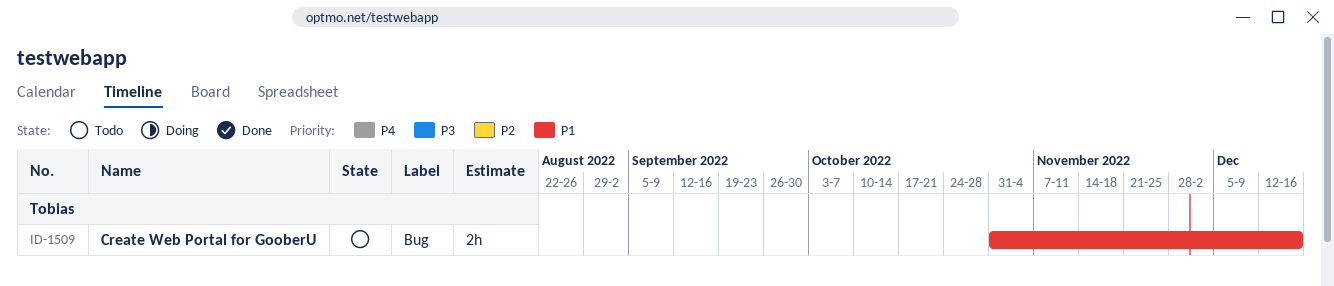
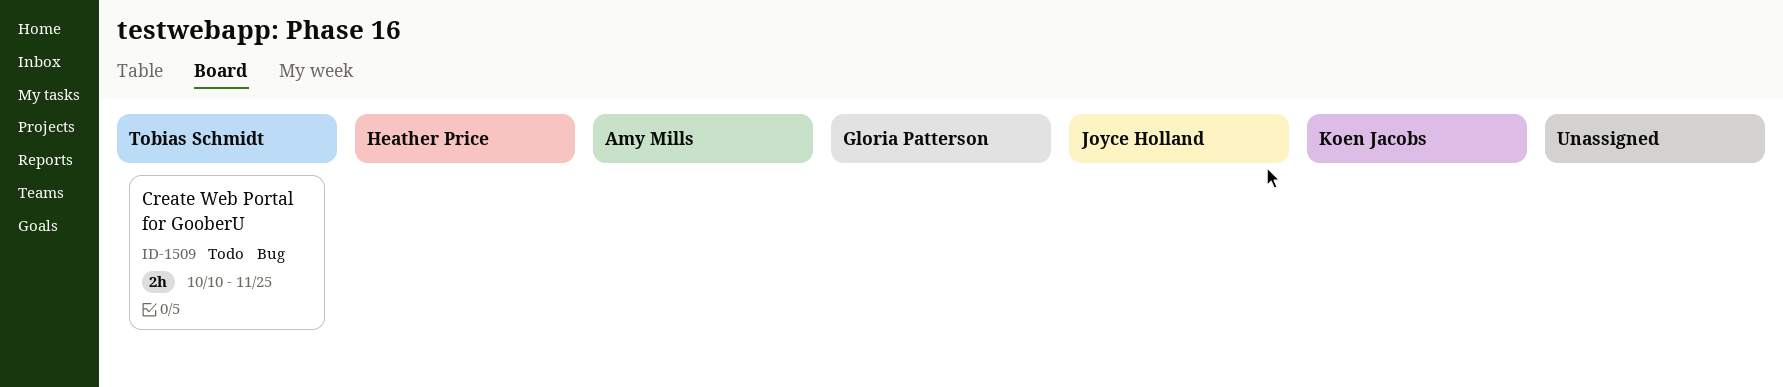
ID-1509, start: Oct 31 -> Oct 10
ID-1509, due: Dec 16 -> Nov 25

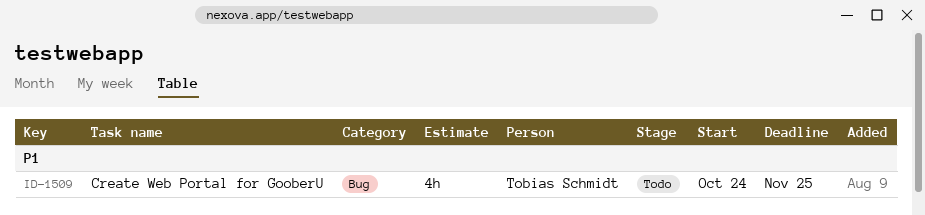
ID-1509, estimate: 2h -> 4h
ID-1509, start: Oct 10 -> Oct 24

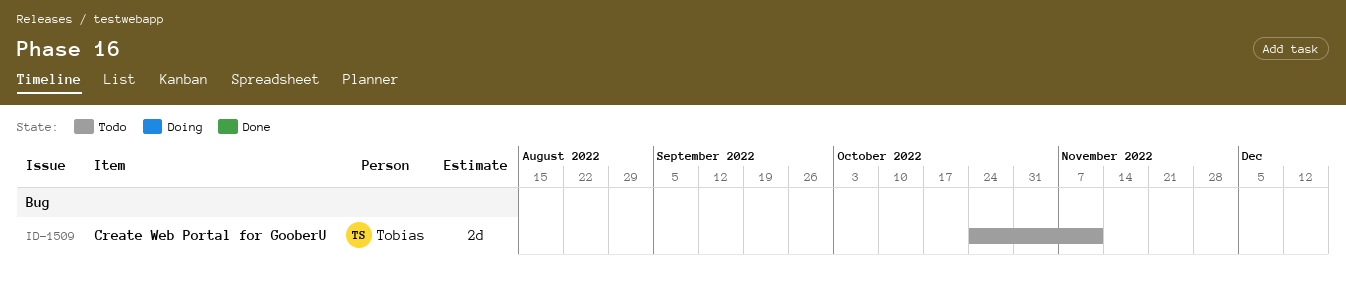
ID-1509, estimate: 4h -> 2d
ID-1509, due: Nov 25 -> Nov 11

